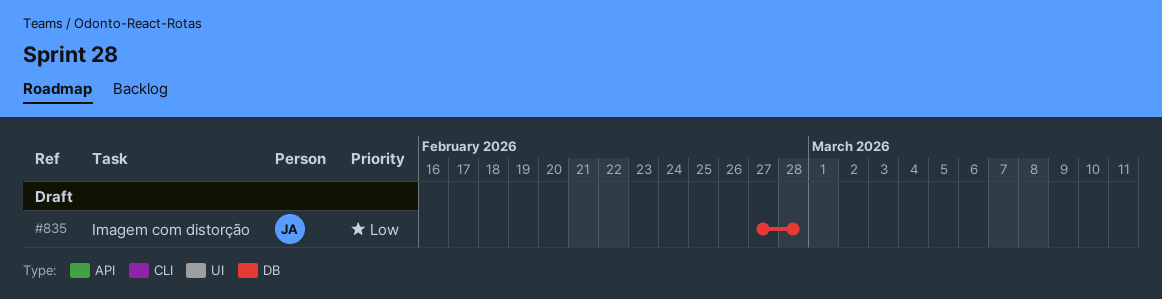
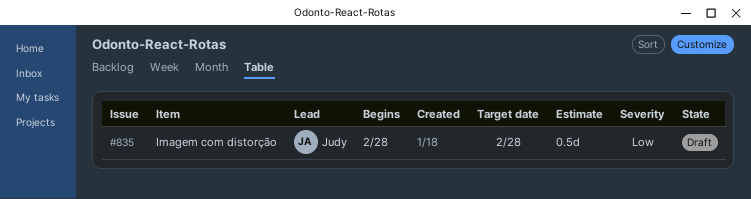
#835, start: Feb 27 -> Feb 28

